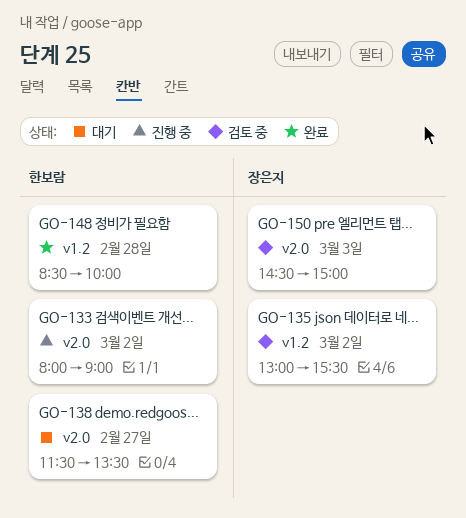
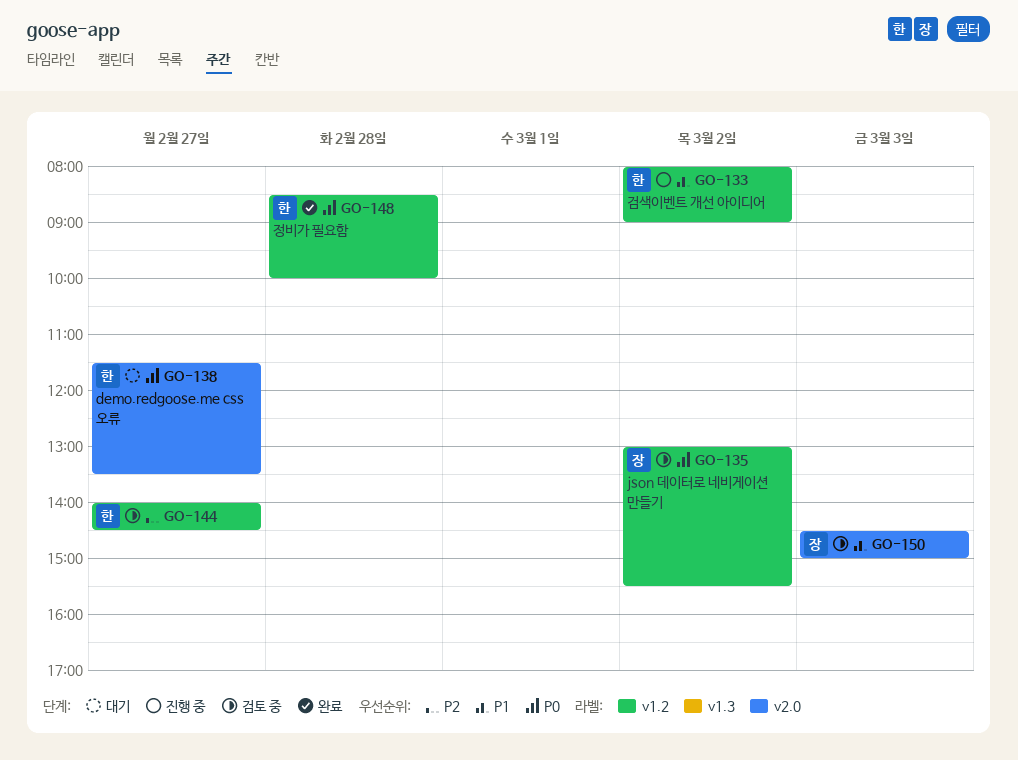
GO-133, label: v2.0 -> v1.2
GO-144: none -> present

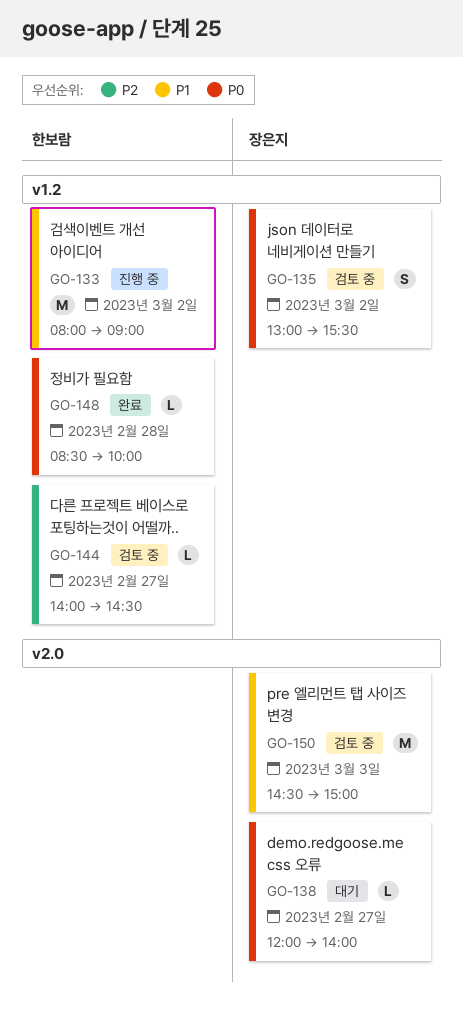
GO-138, owner: 한보람 -> 장은지
GO-138, begins: 11:30 -> 12:00
GO-138, ends: 13:30 -> 14:00

